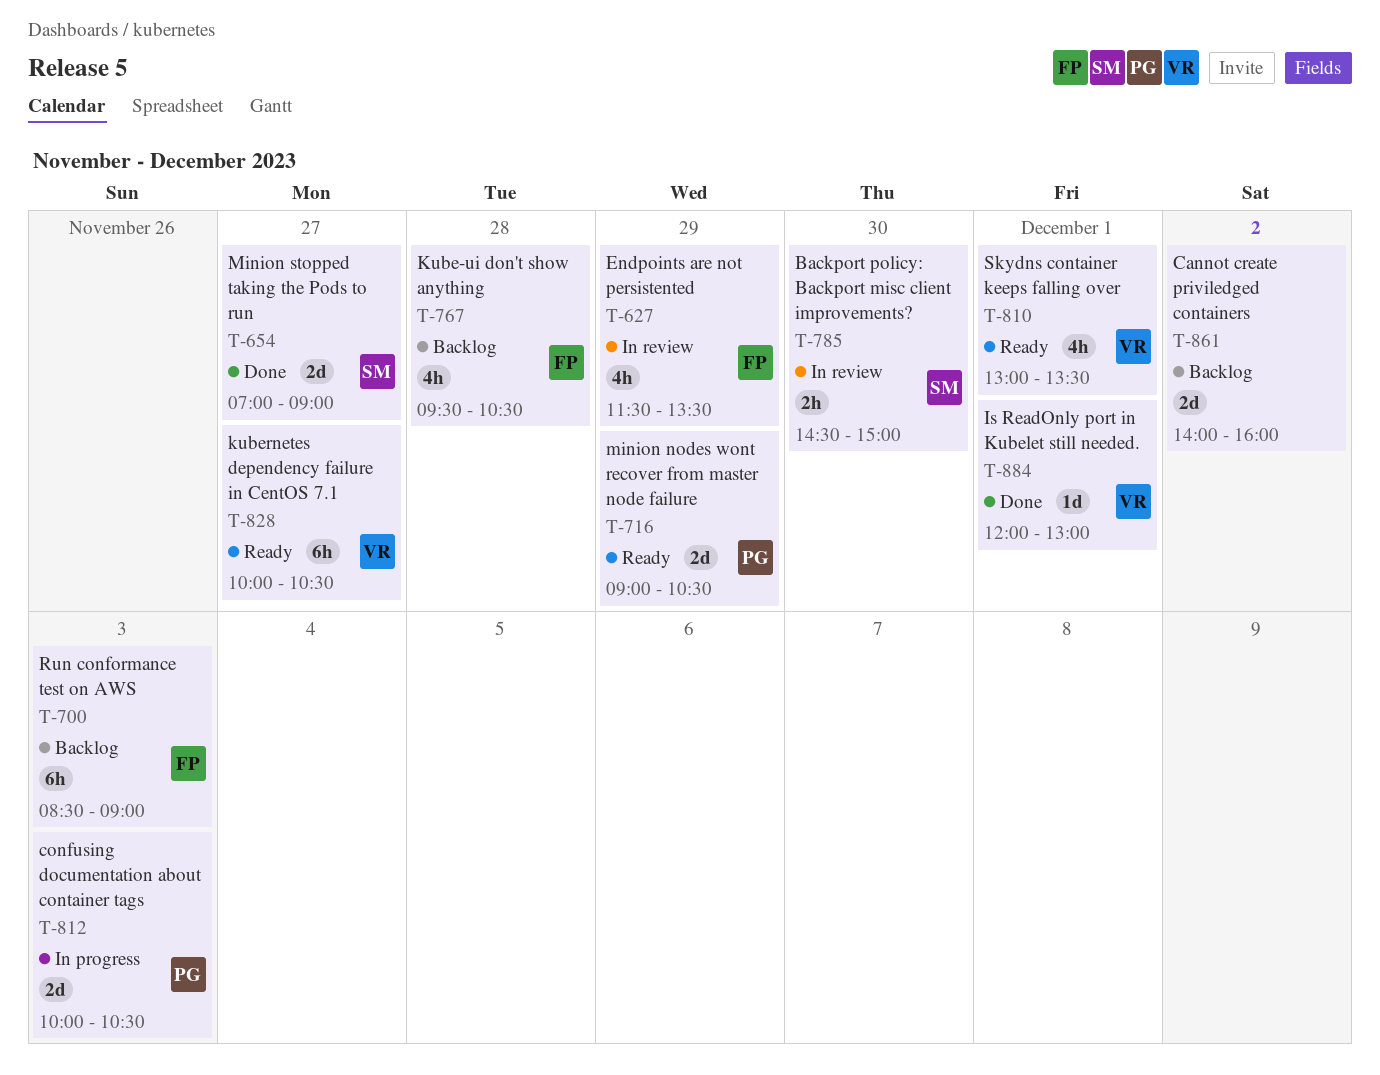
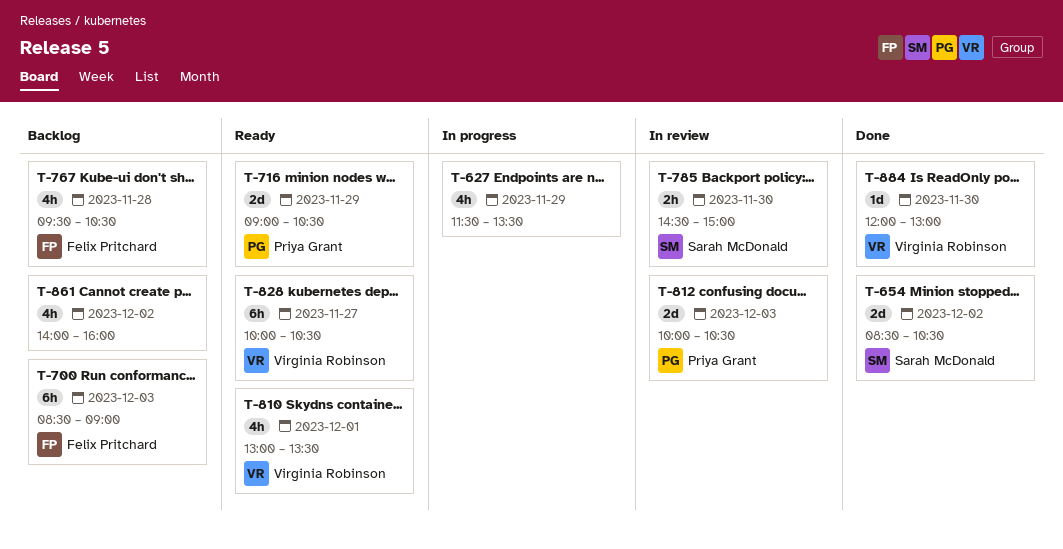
T-627, status: In review -> In progress
T-627, owner: Felix Pritchard -> none
T-654, day: Nov 27 -> Dec 2
T-654, begins: 07:00 -> 08:30
T-654, ends: 09:00 -> 10:30
T-812, status: In progress -> In review
T-861, estimate: 2d -> 4h
T-884, day: Dec 1 -> Nov 30

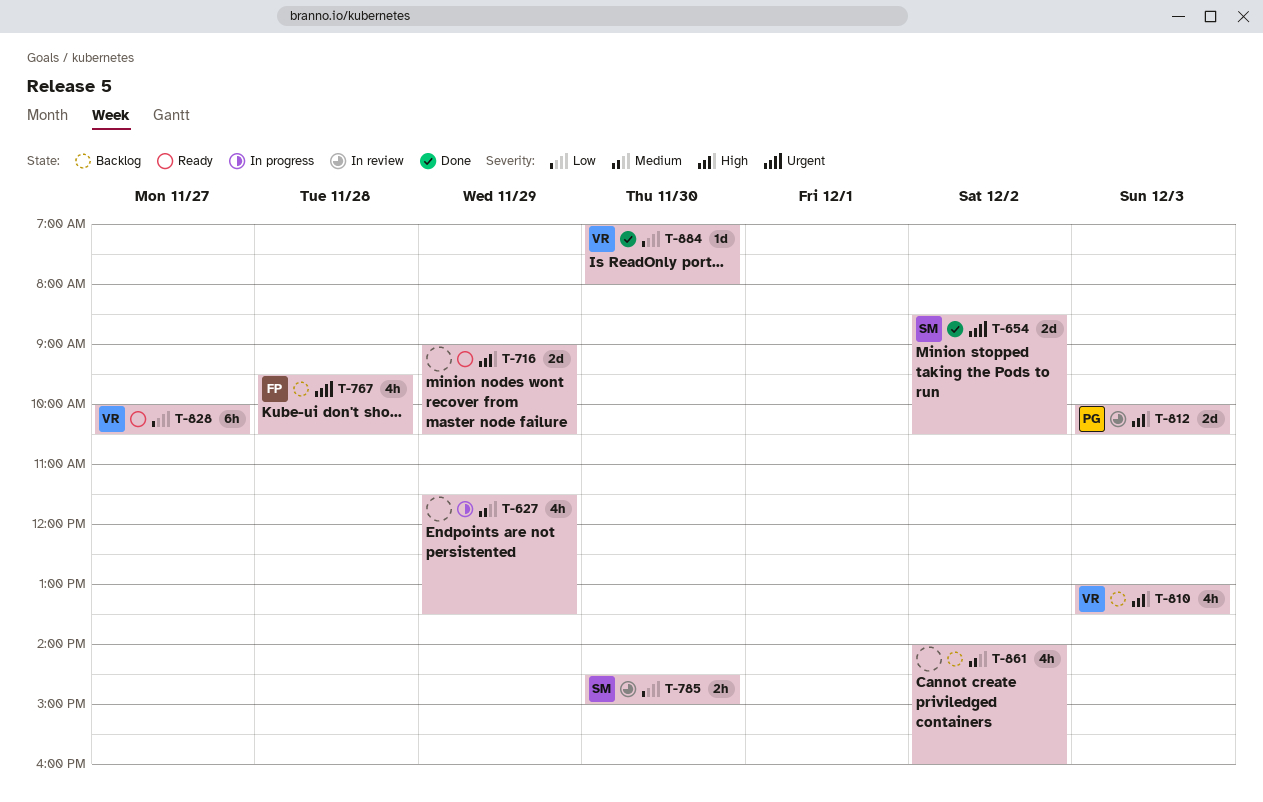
T-700: present -> none
T-716, owner: Priya Grant -> none
T-810, status: Ready -> Backlog
T-810, day: Dec 1 -> Dec 3
T-884, begins: 12:00 -> 07:00
T-884, ends: 13:00 -> 08:00

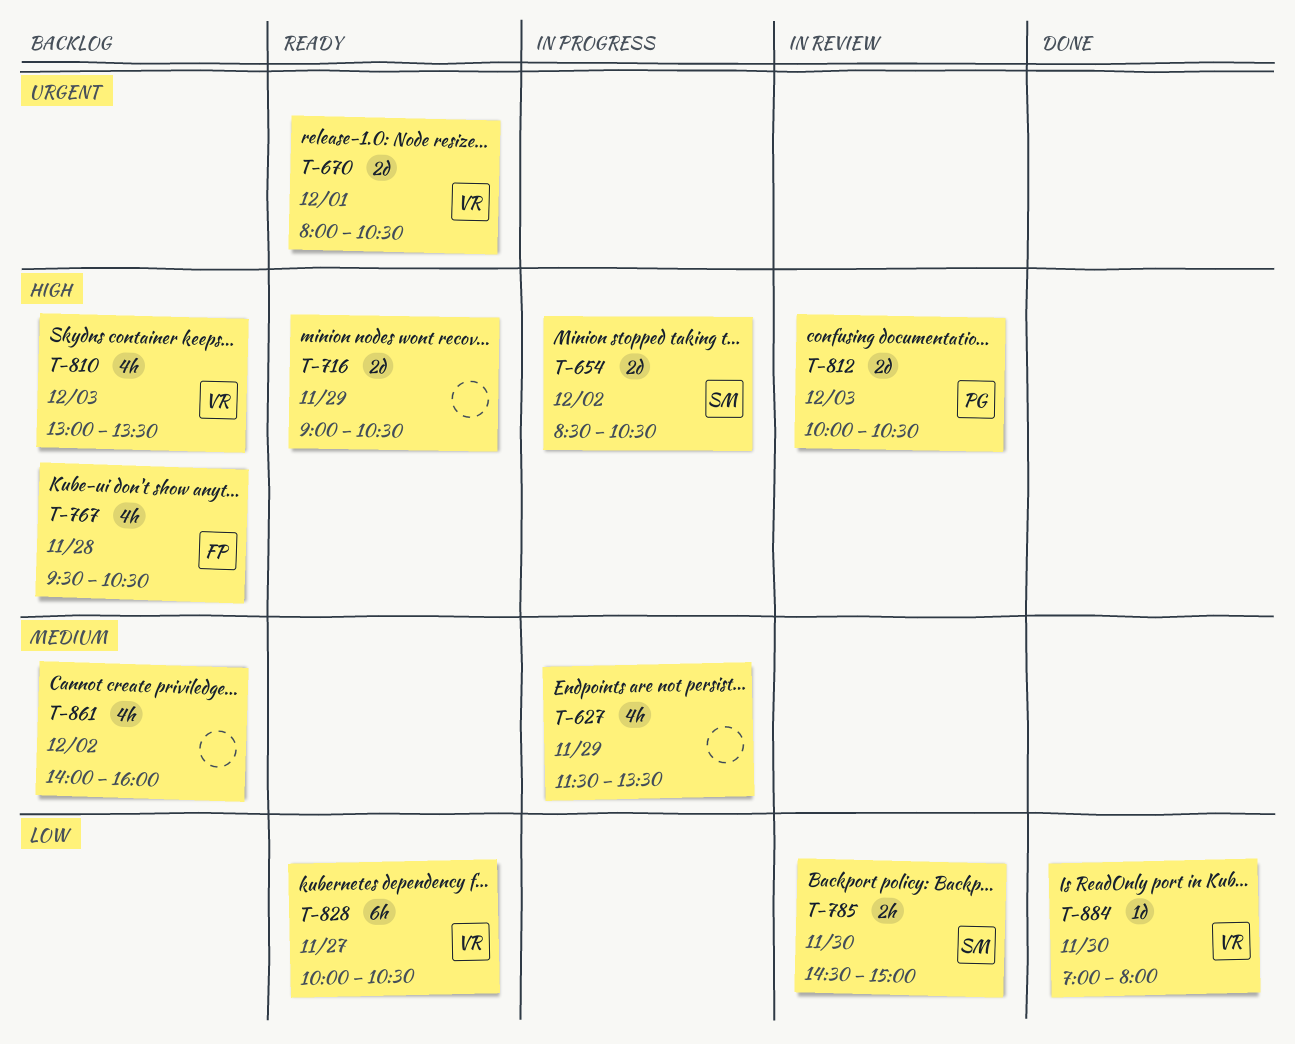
T-654, status: Done -> In progress
T-654, priority: Urgent -> High
T-670: none -> present
T-767, priority: Urgent -> High

